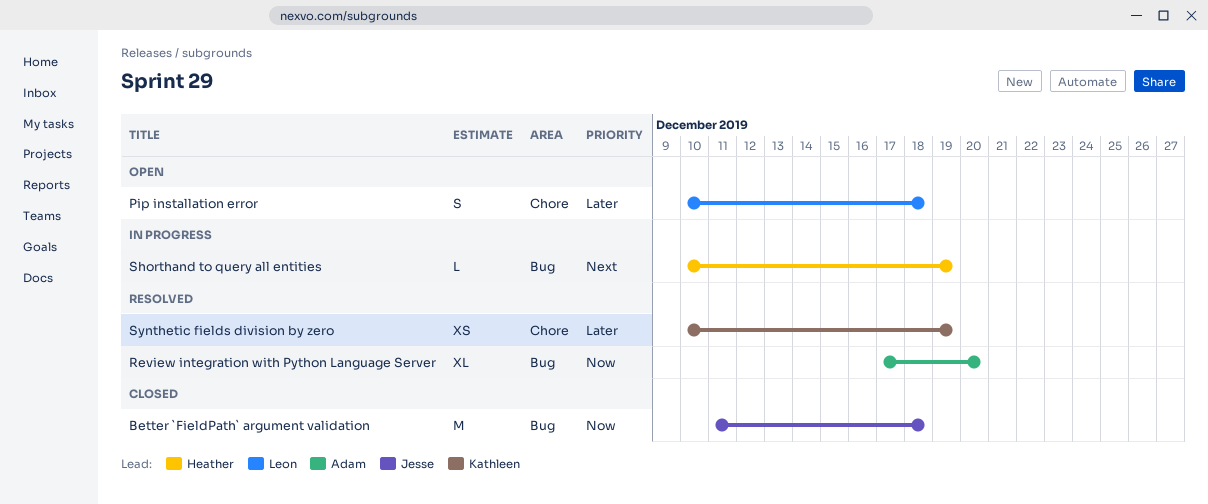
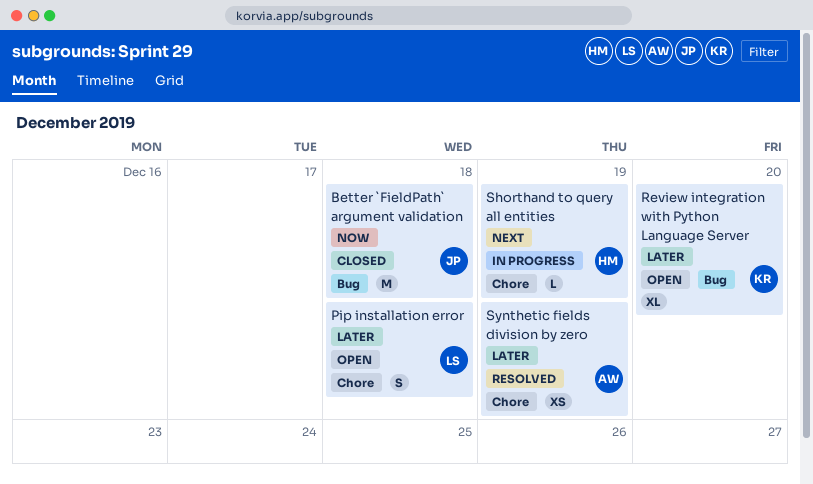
Review integration with Python Language Server, status: Resolved -> Open
Review integration with Python Language Server, owner: Adam -> Kathleen
Review integration with Python Language Server, priority: Now -> Later
Shorthand to query all entities, label: Bug -> Chore
Synthetic fields division by zero, owner: Kathleen -> Adam

